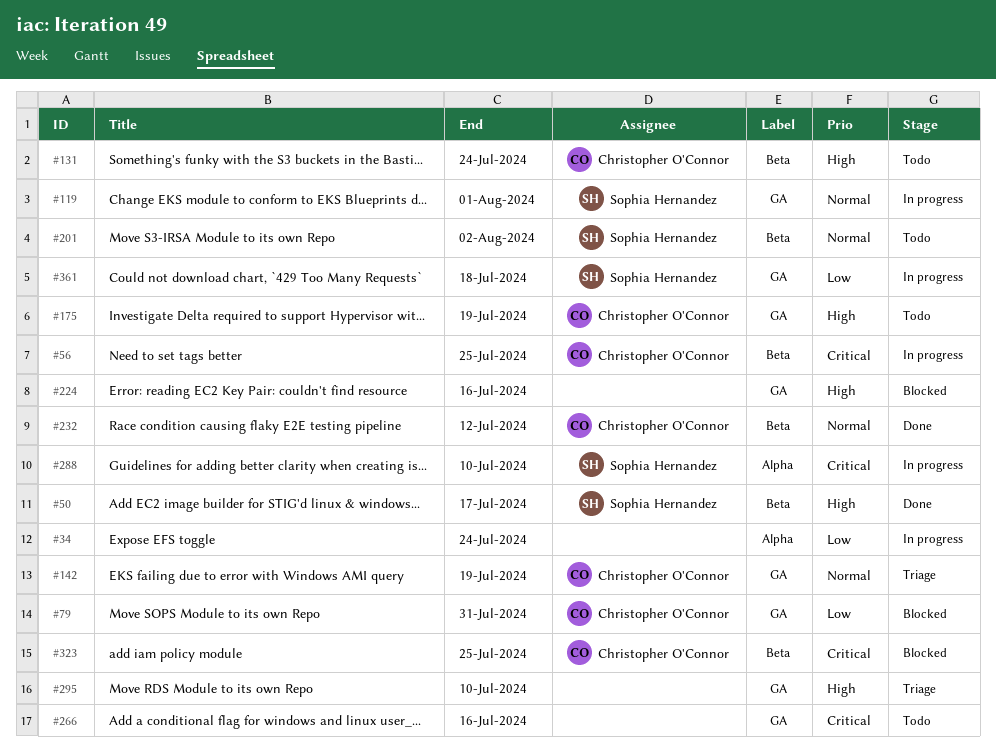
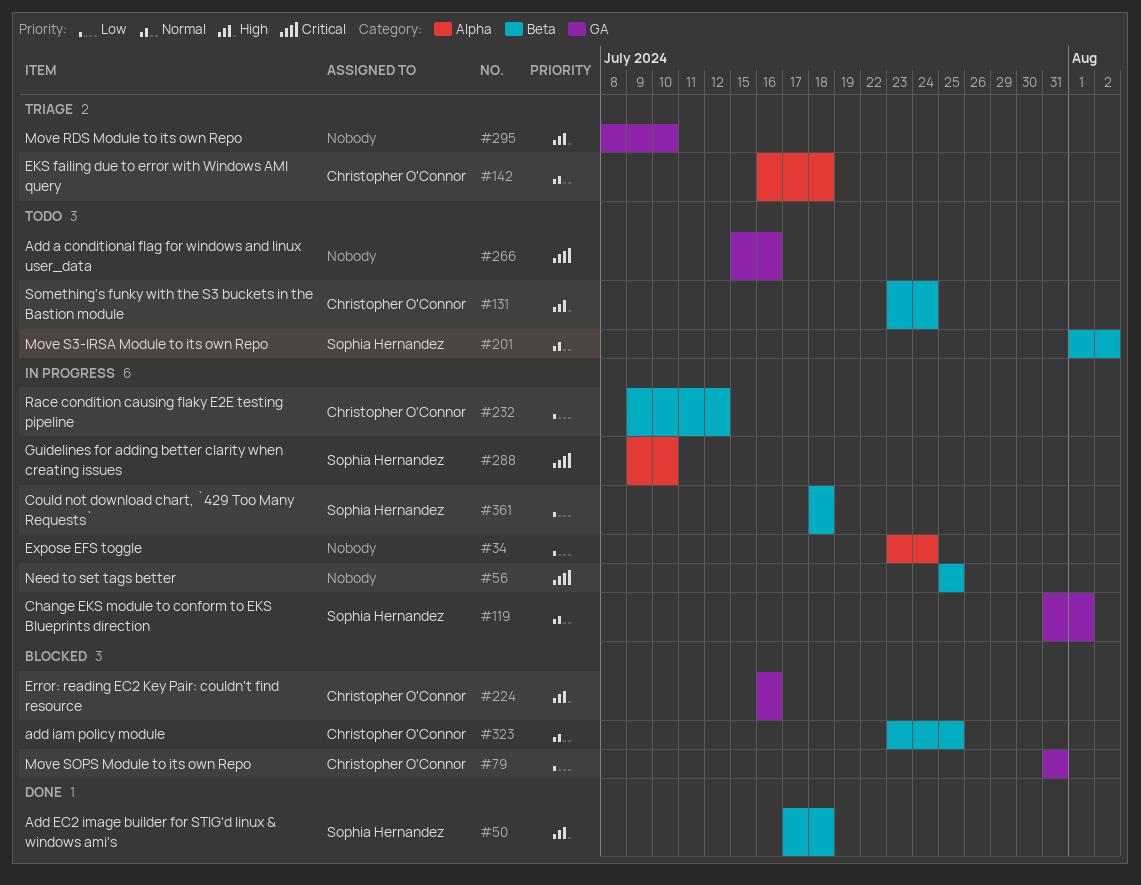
#50, due: Jul 17 -> Jul 18
#56, owner: Christopher O'Connor -> none
#142, label: GA -> Alpha
#142, due: Jul 19 -> Jul 18
#175: present -> none
#224, owner: none -> Christopher O'Connor
#232, status: Done -> In progress
#232, priority: Normal -> Low
#323, priority: Critical -> Normal
#361, label: GA -> Beta

